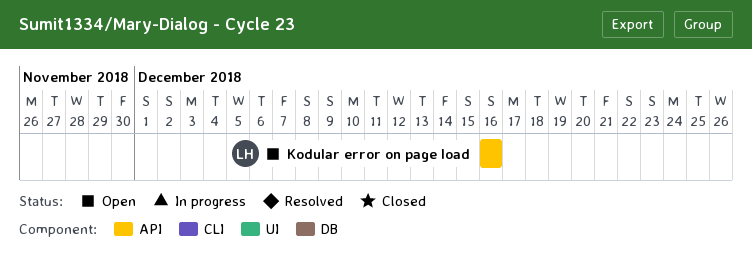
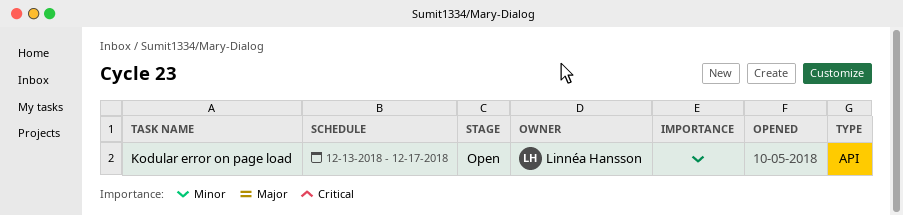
Kodular error on page load, start: Dec 16 -> Dec 13
Kodular error on page load, due: Dec 16 -> Dec 17

